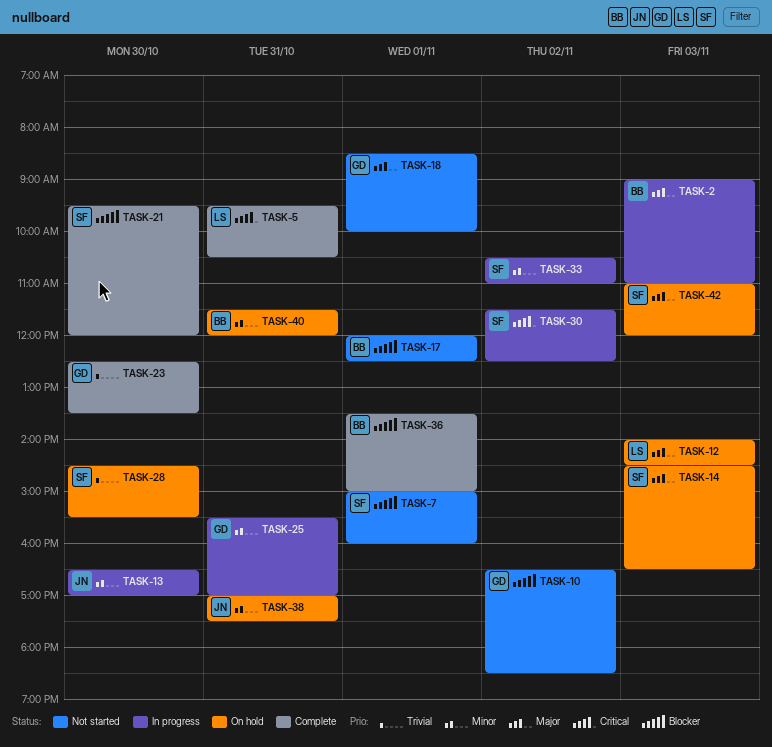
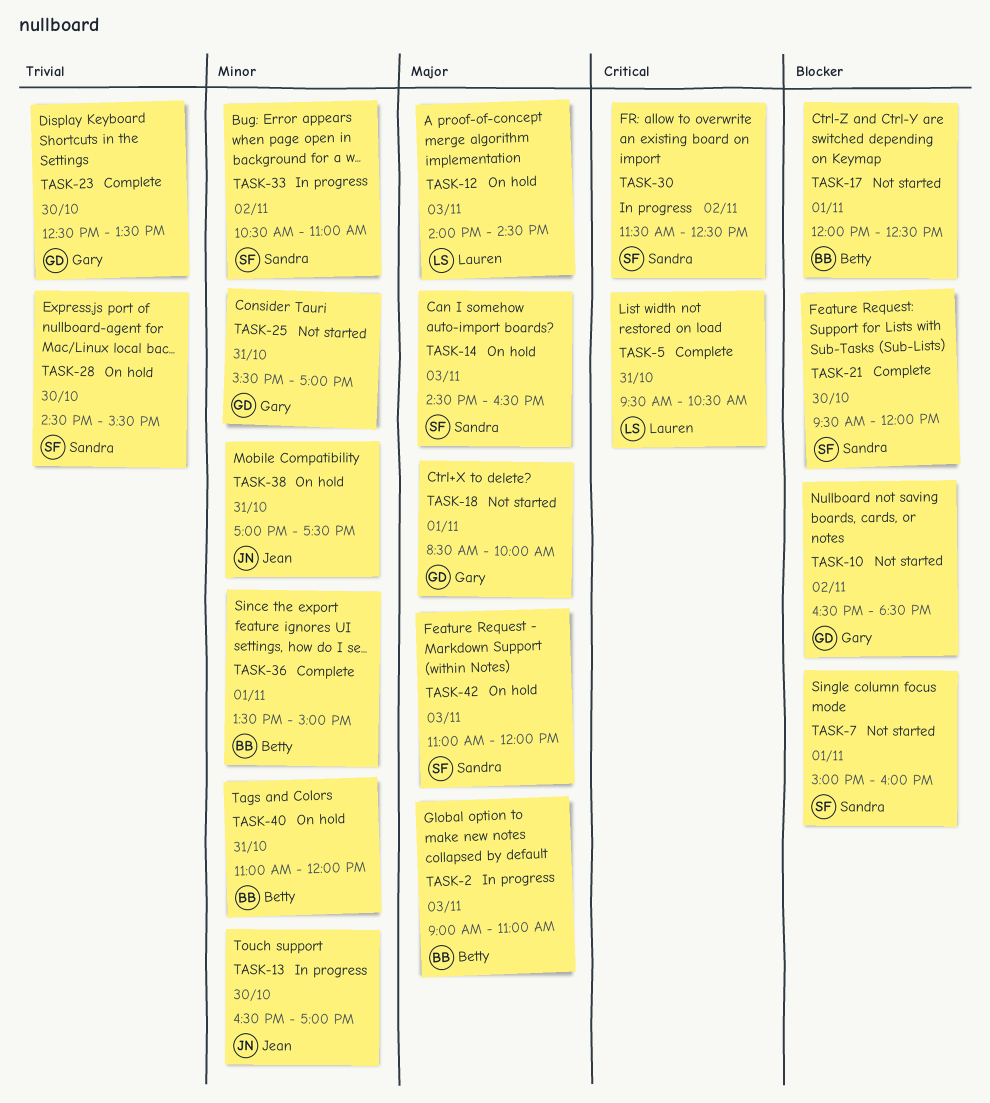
TASK-25, status: In progress -> Not started
TASK-36, priority: Blocker -> Minor
TASK-40, begins: 11:30 -> 11:00

